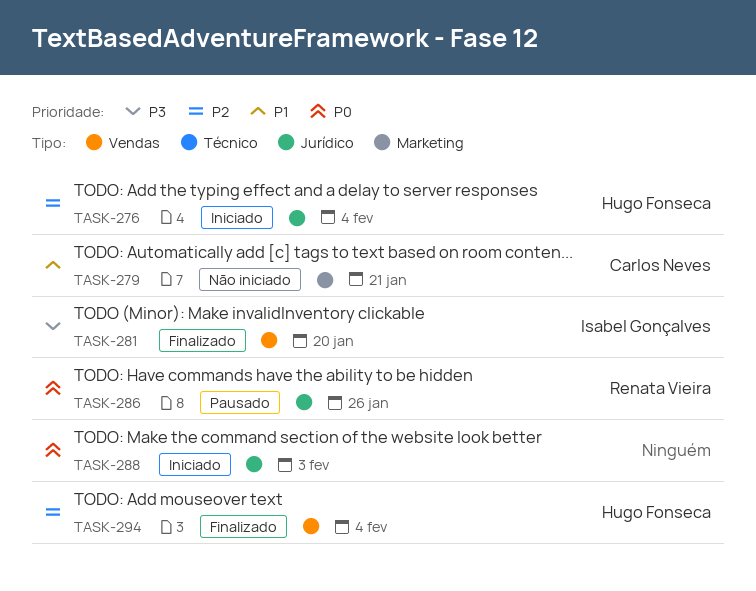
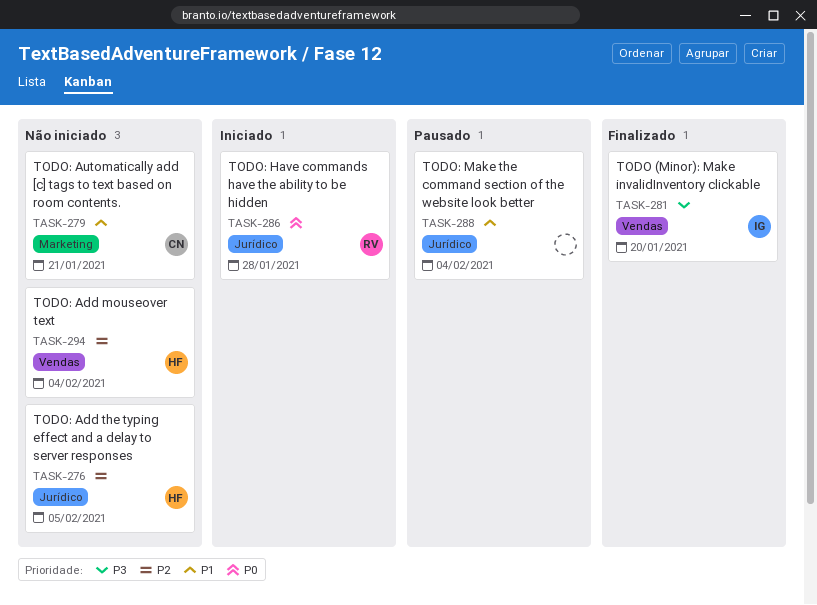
TASK-276, status: Iniciado -> Não iniciado
TASK-276, due: Feb 4 -> Feb 5
TASK-286, status: Pausado -> Iniciado
TASK-286, due: Jan 26 -> Jan 28
TASK-288, status: Iniciado -> Pausado
TASK-288, priority: P0 -> P1
TASK-288, due: Feb 3 -> Feb 4
TASK-294, status: Finalizado -> Não iniciado

